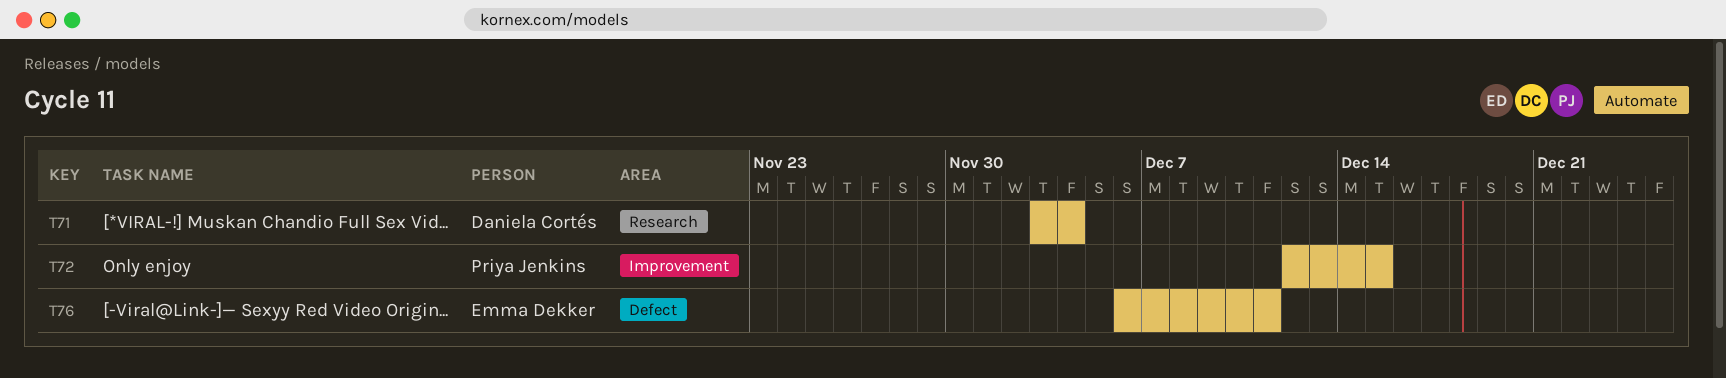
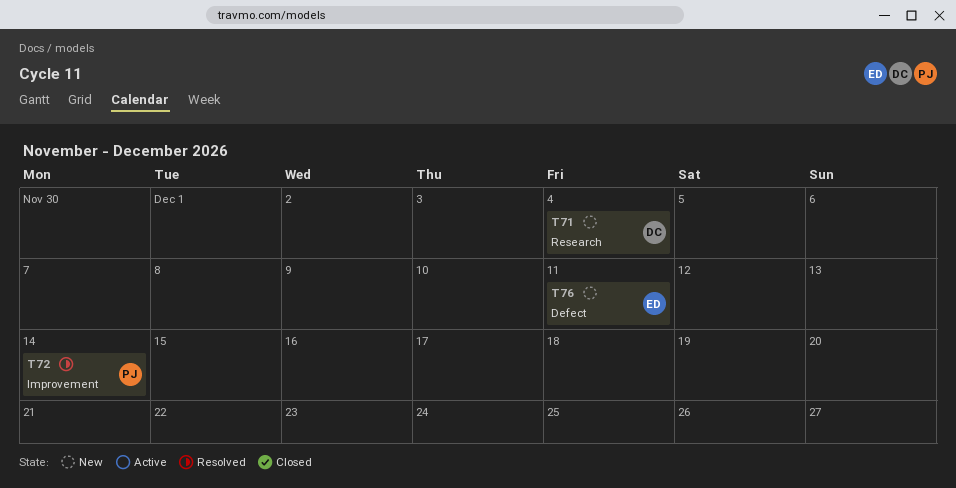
T72, due: Dec 15 -> Dec 14

